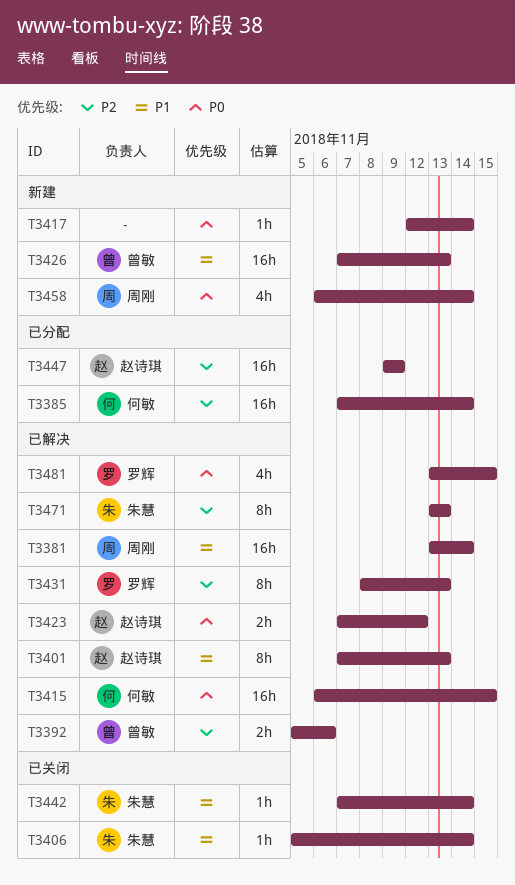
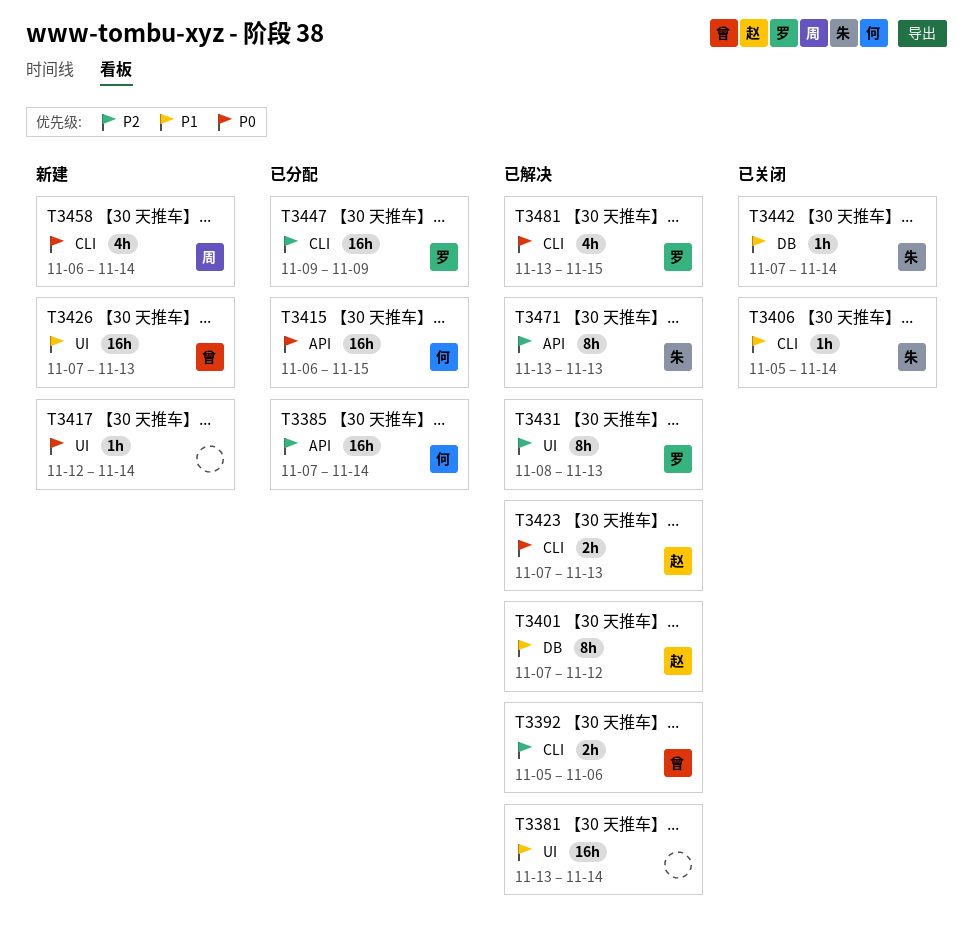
T3381, owner: 周刚 -> none
T3401, due: Nov 13 -> Nov 12
T3415, status: 已解决 -> 已分配
T3423, due: Nov 12 -> Nov 13
T3447, owner: 赵诗琪 -> 罗辉

